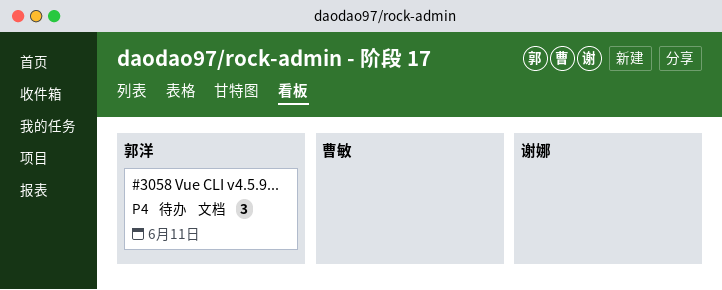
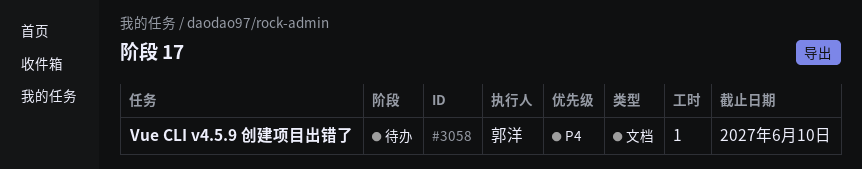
#3058, estimate: 3 -> 1
#3058, due: Jun 11 -> Jun 10

